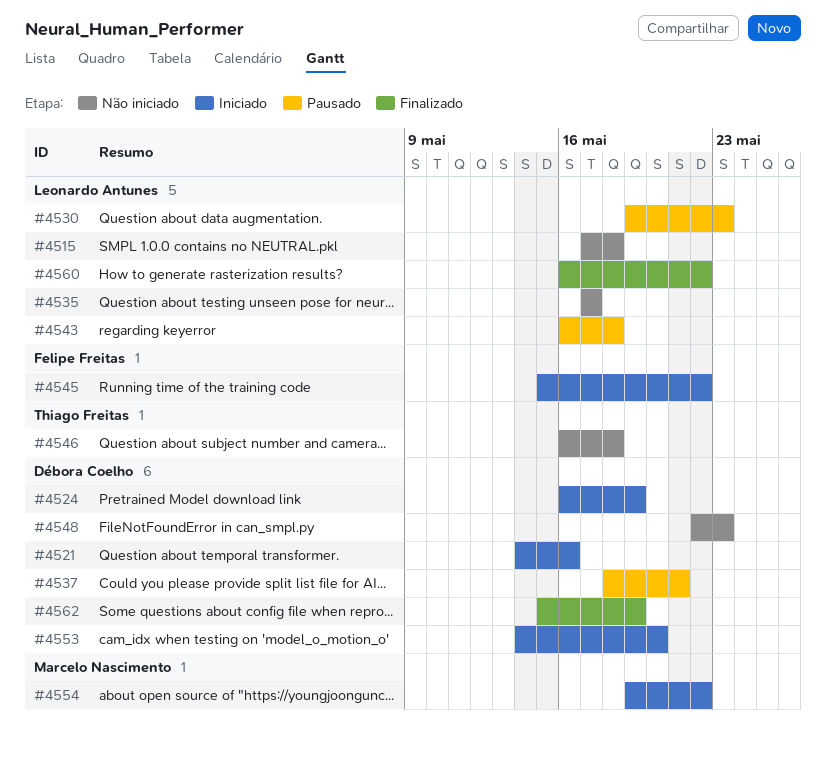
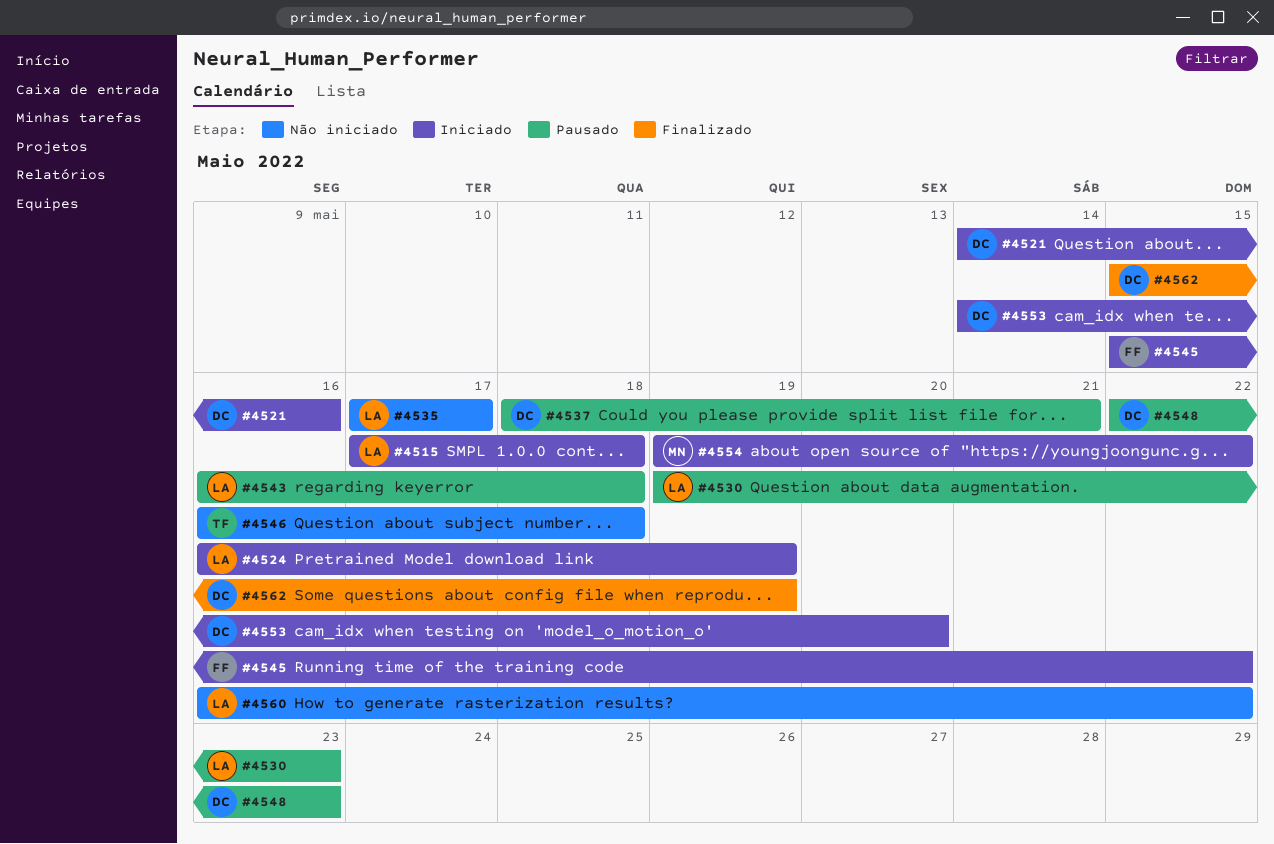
#4515, status: Não iniciado -> Iniciado
#4524, owner: Débora Coelho -> Leonardo Antunes
#4548, status: Não iniciado -> Pausado
#4560, status: Finalizado -> Não iniciado

